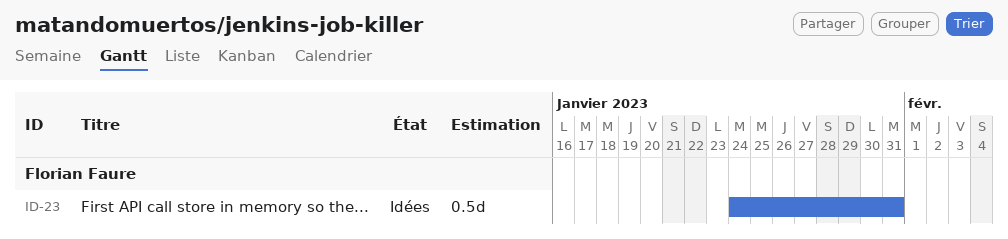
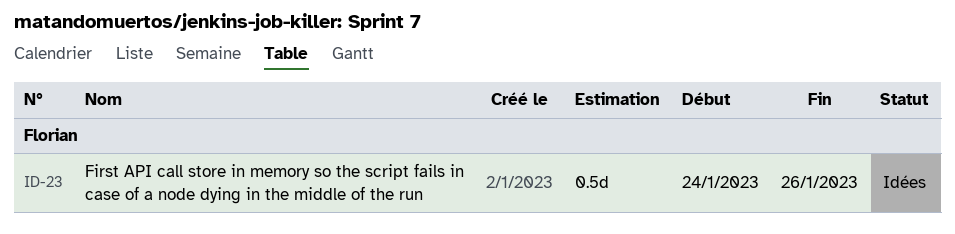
ID-23, due: Jan 31 -> Jan 26

